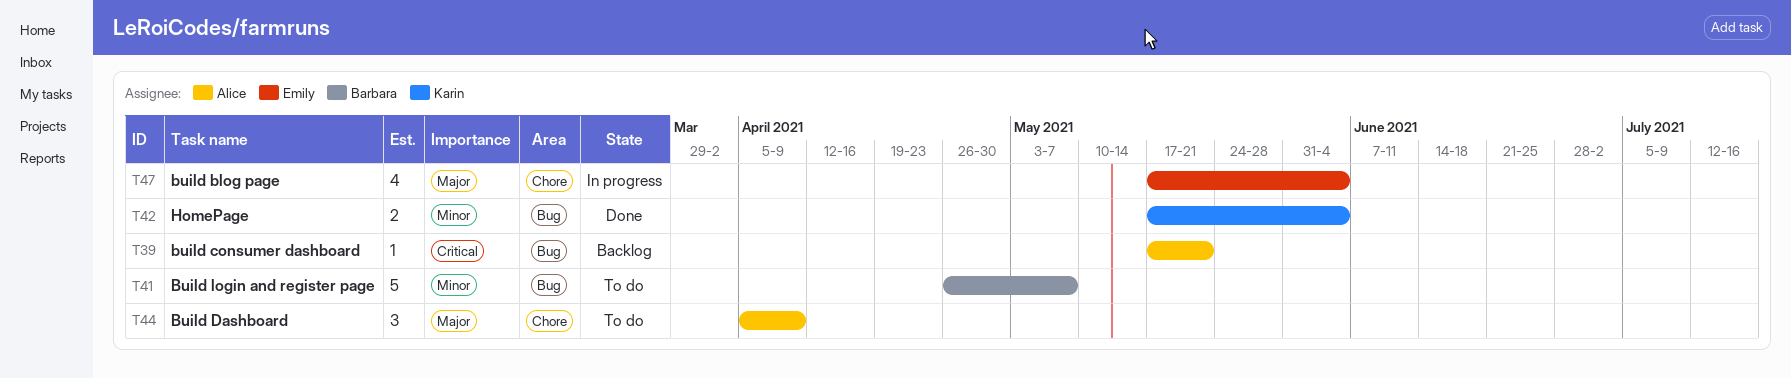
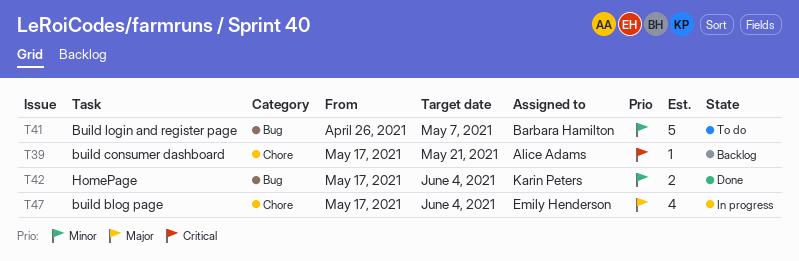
T39, label: Bug -> Chore
T44: present -> none

